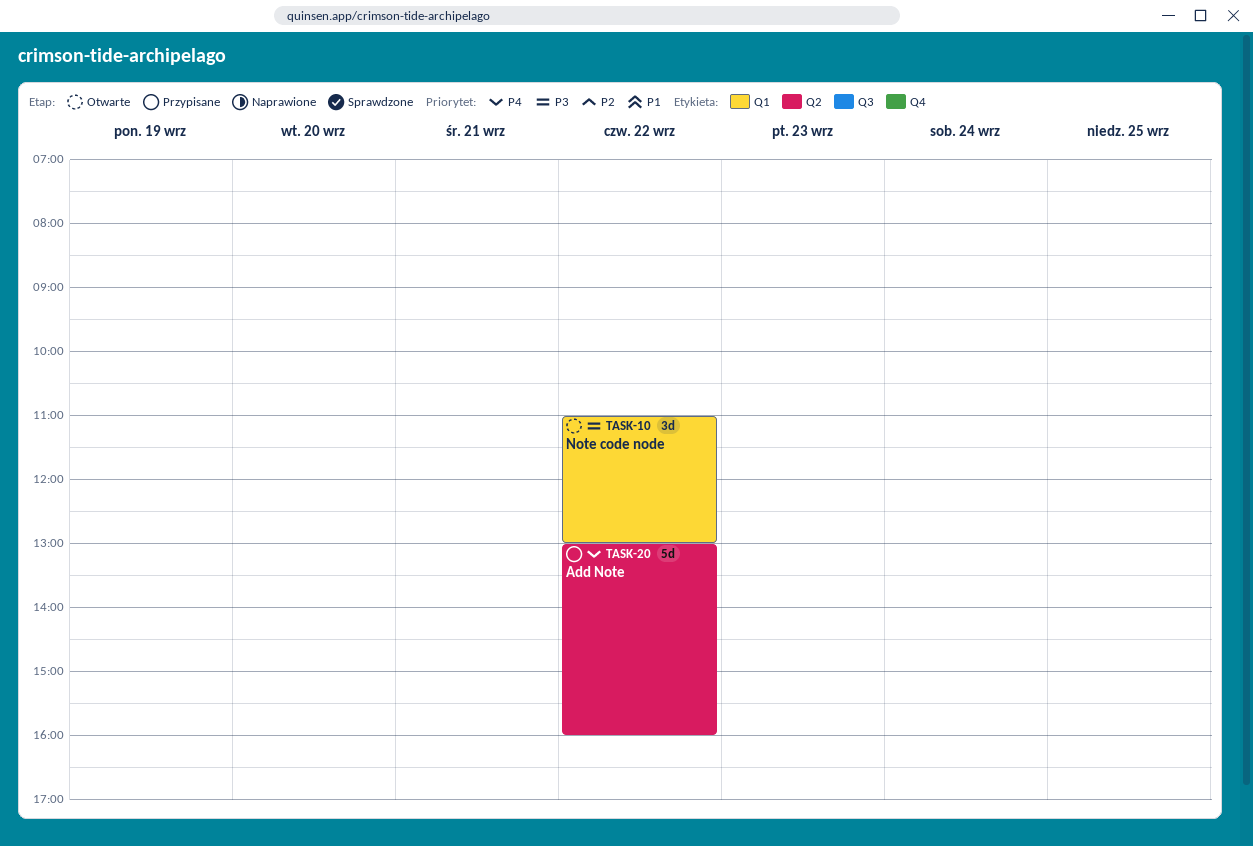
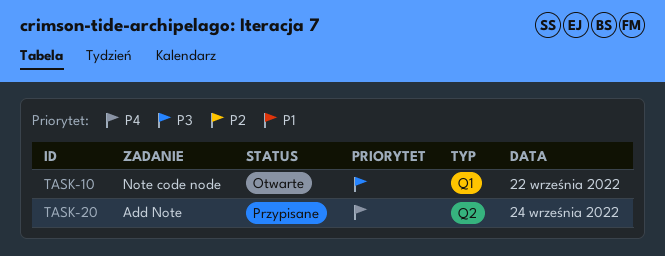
TASK-20, day: Sep 22 -> Sep 24

